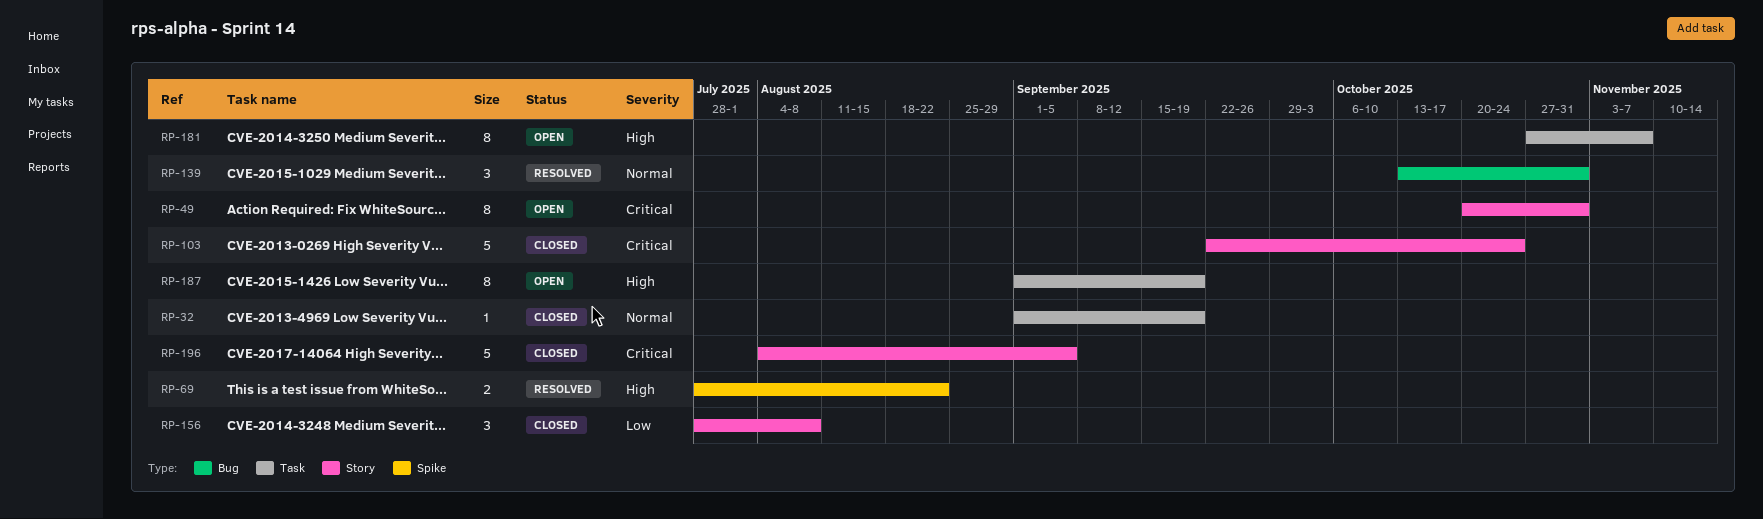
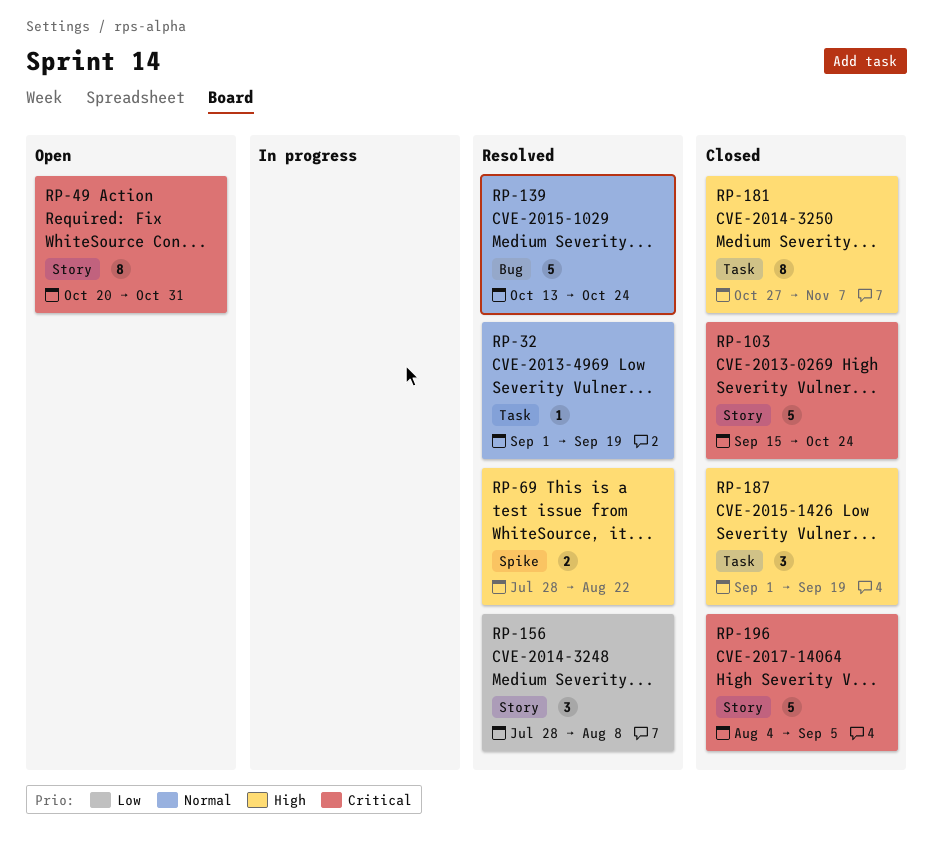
RP-32, status: Closed -> Resolved
RP-103, start: Sep 22 -> Sep 15
RP-139, estimate: 3 -> 5
RP-139, due: Oct 31 -> Oct 24
RP-156, status: Closed -> Resolved
RP-181, status: Open -> Closed
RP-187, status: Open -> Closed
RP-187, estimate: 8 -> 3

